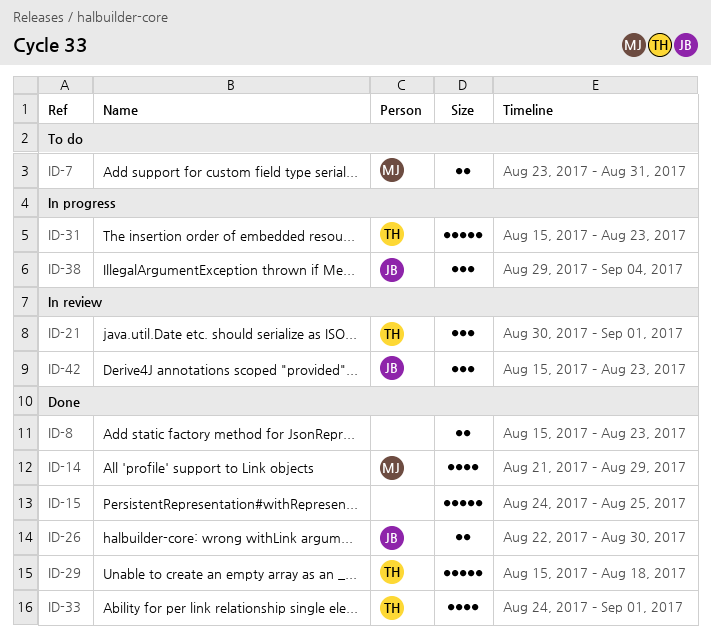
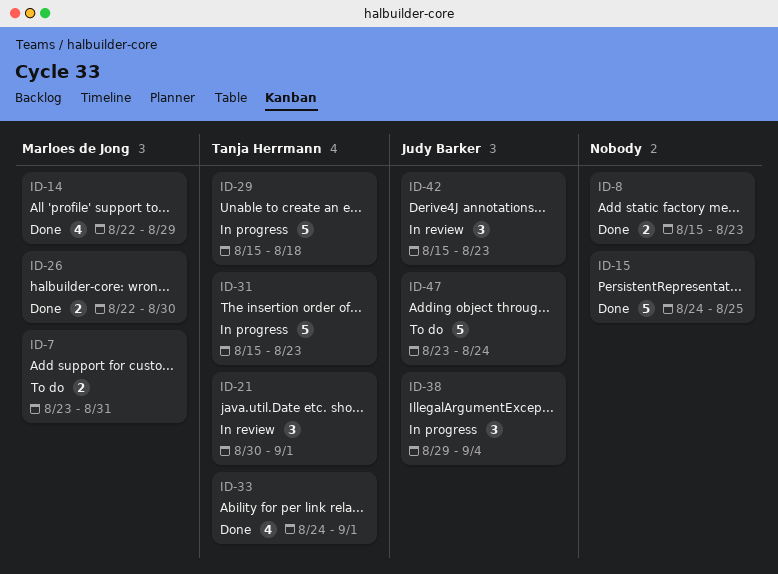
ID-14, start: Aug 21 -> Aug 22
ID-26, owner: Judy Barker -> Marloes de Jong
ID-29, status: Done -> In progress
ID-47: none -> present

